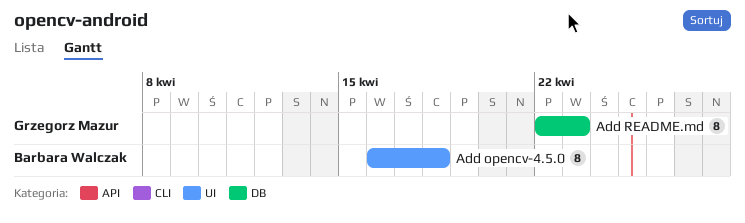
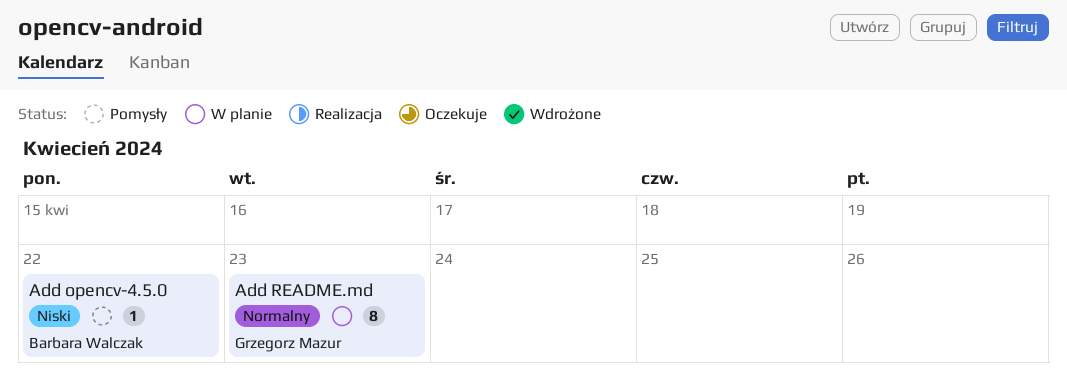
Add opencv-4.5.0, estimate: 8 -> 1
Add opencv-4.5.0, due: Apr 18 -> Apr 22

